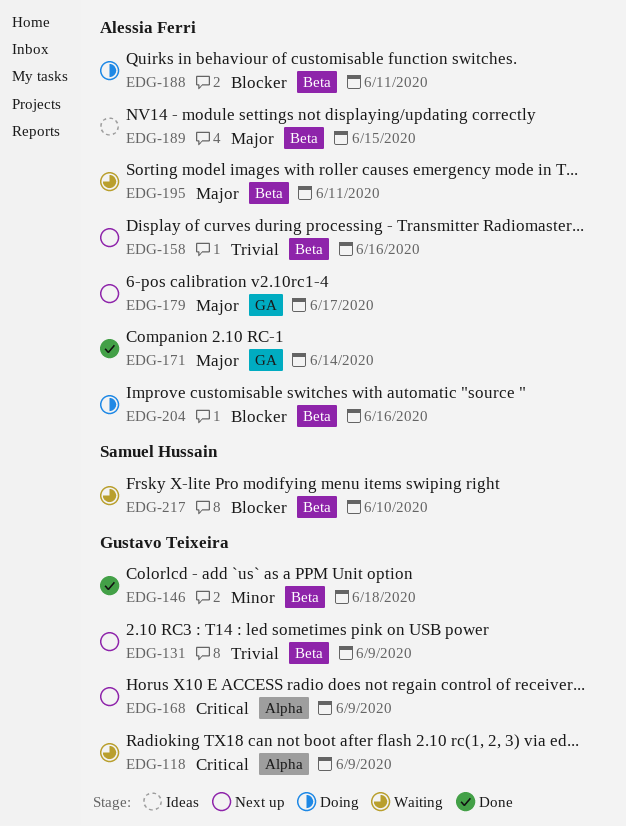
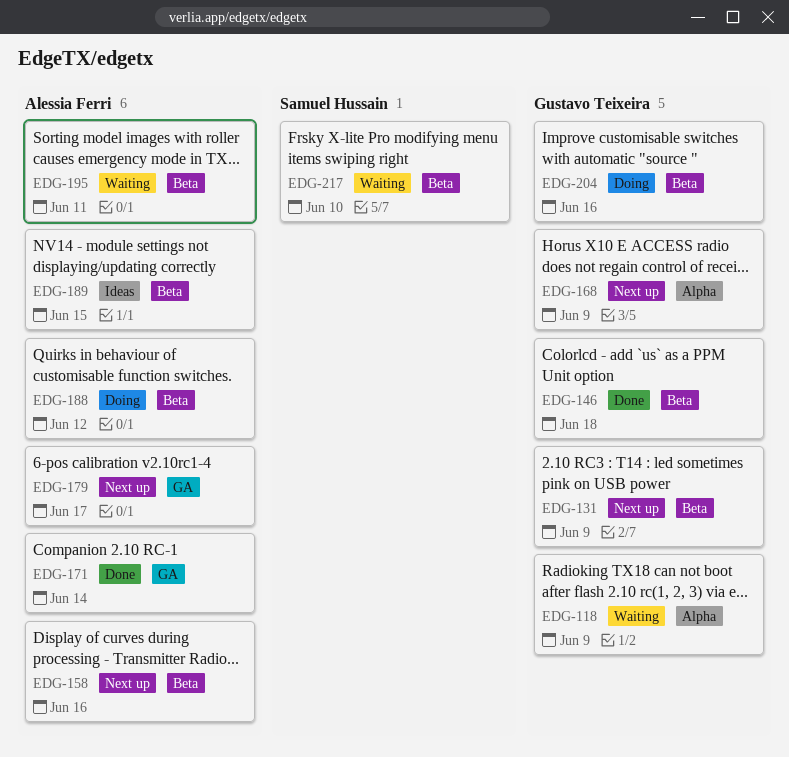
EDG-188, due: Jun 11 -> Jun 12
EDG-204, owner: Alessia Ferri -> Gustavo Teixeira

